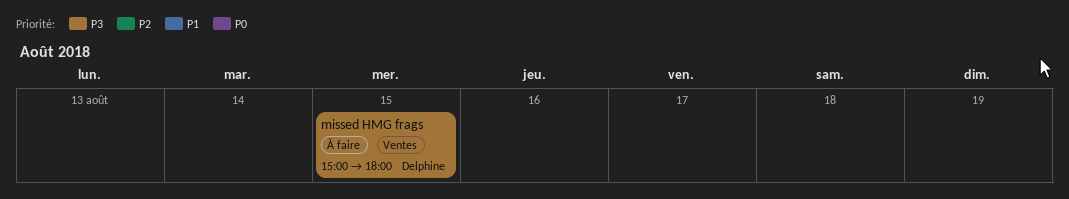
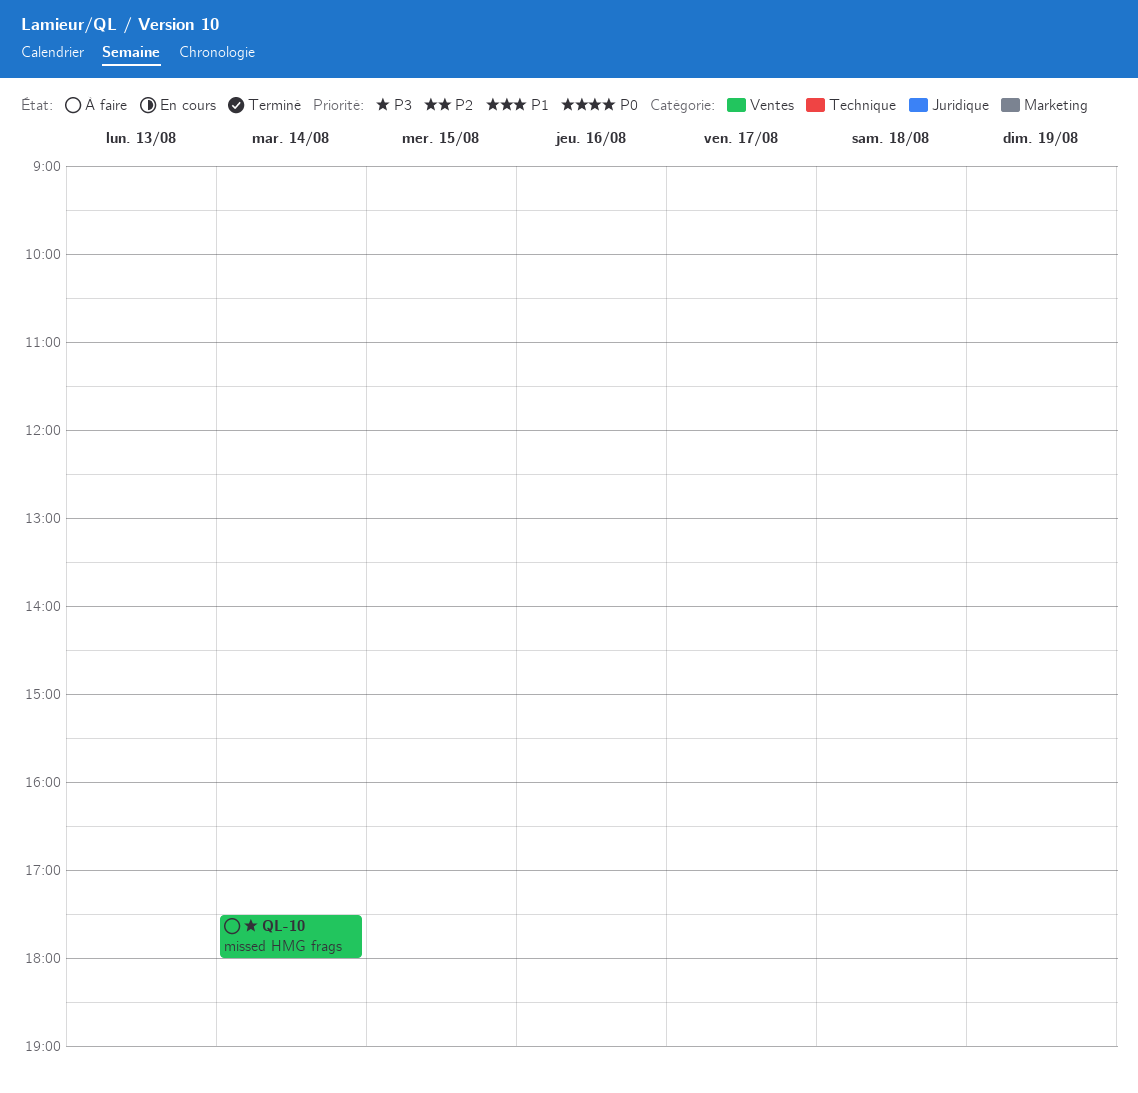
missed HMG frags, day: Aug 15 -> Aug 14
missed HMG frags, begins: 15:00 -> 17:30

